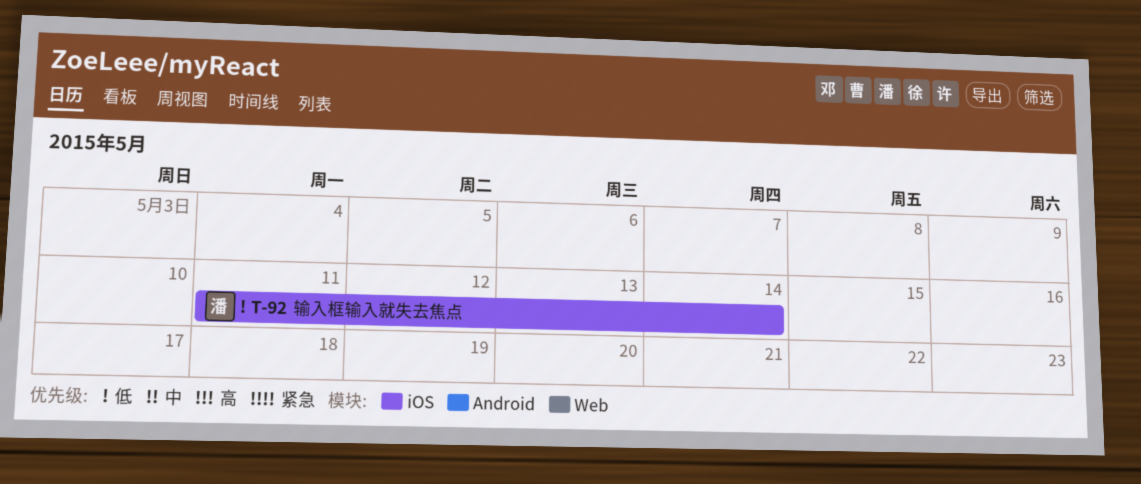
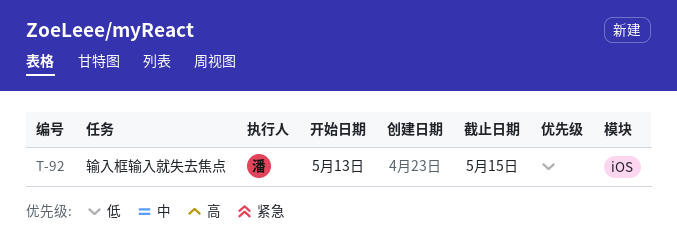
T-92, start: May 11 -> May 13
T-92, due: May 14 -> May 15

